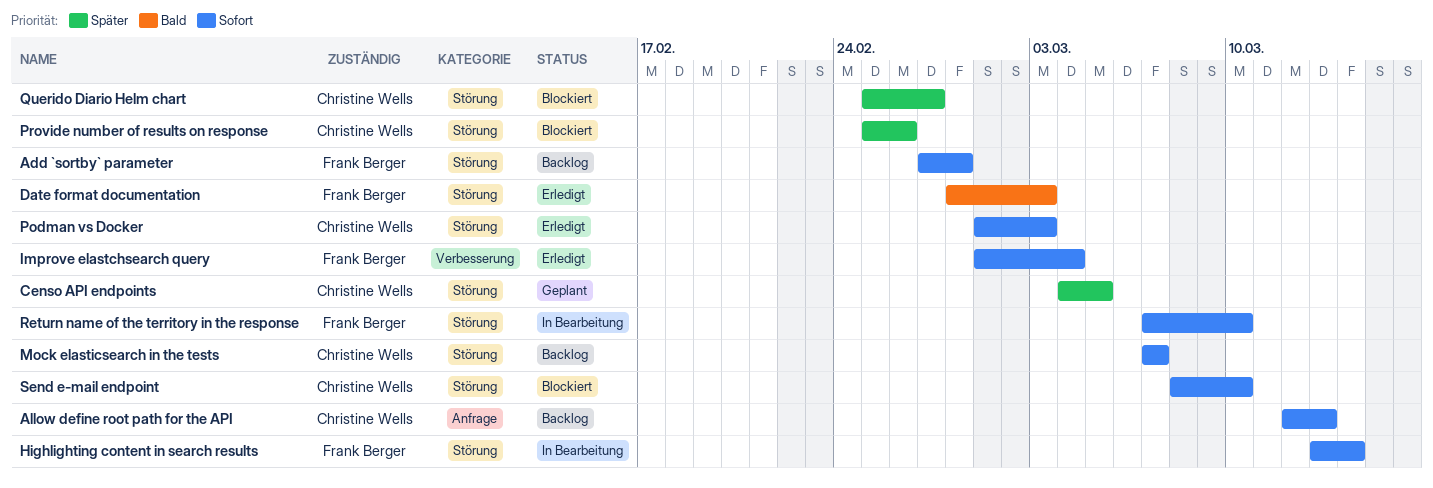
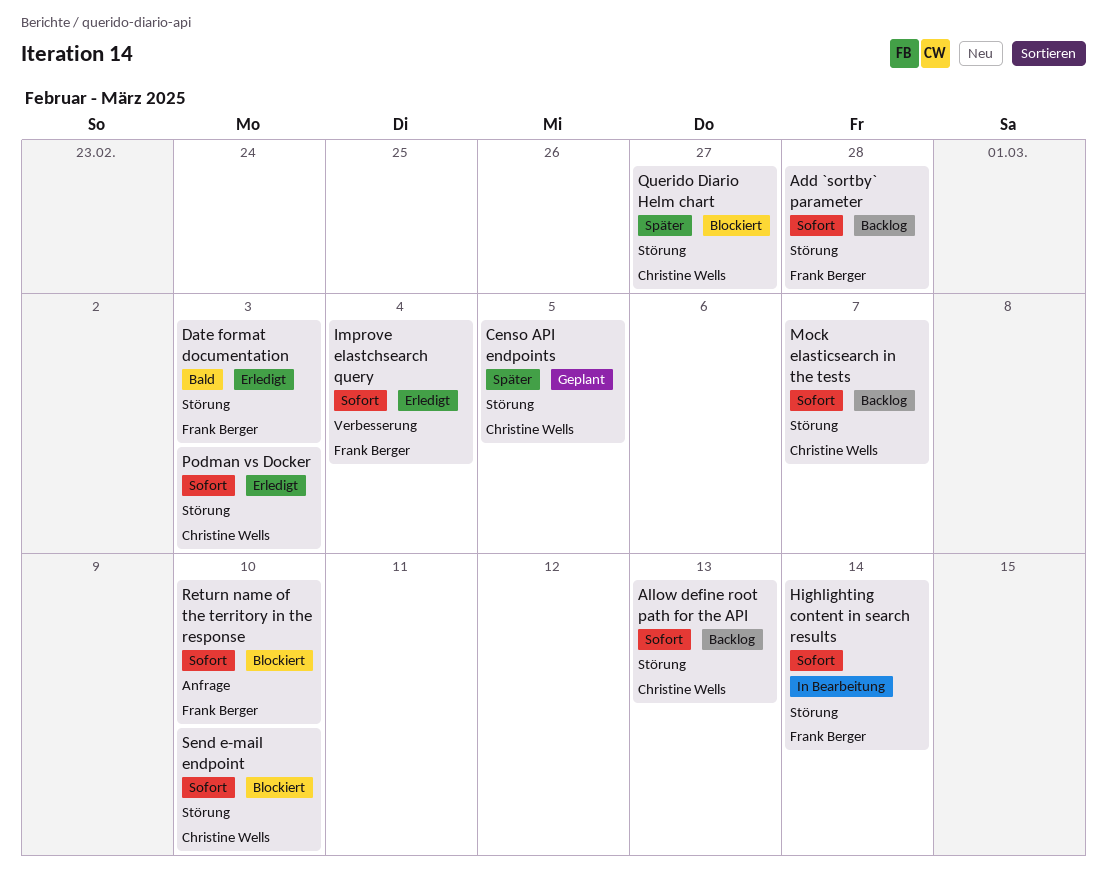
Allow define root path for the API, label: Anfrage -> Störung
Provide number of results on response: present -> none
Return name of the territory in the response, status: In Bearbeitung -> Blockiert
Return name of the territory in the response, label: Störung -> Anfrage

